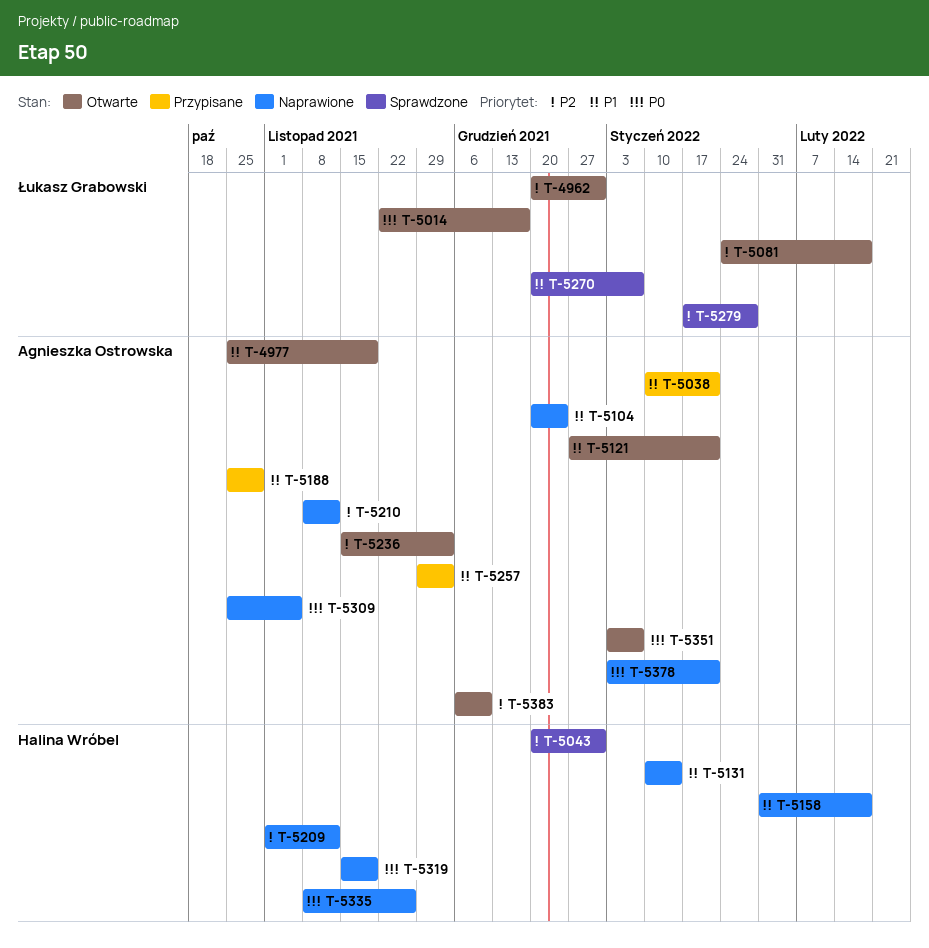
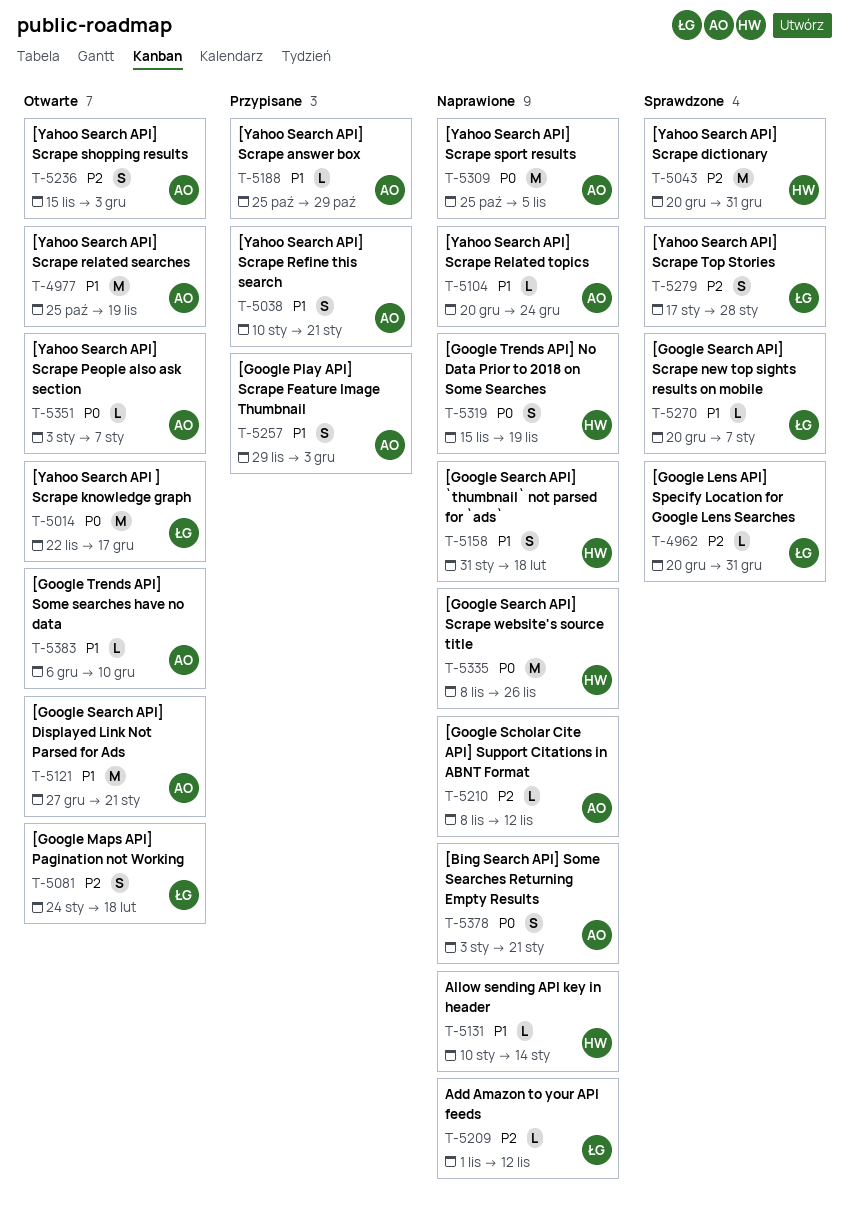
T-4962, status: Otwarte -> Sprawdzone
T-5209, owner: Halina Wróbel -> Łukasz Grabowski
T-5383, priority: P2 -> P1

